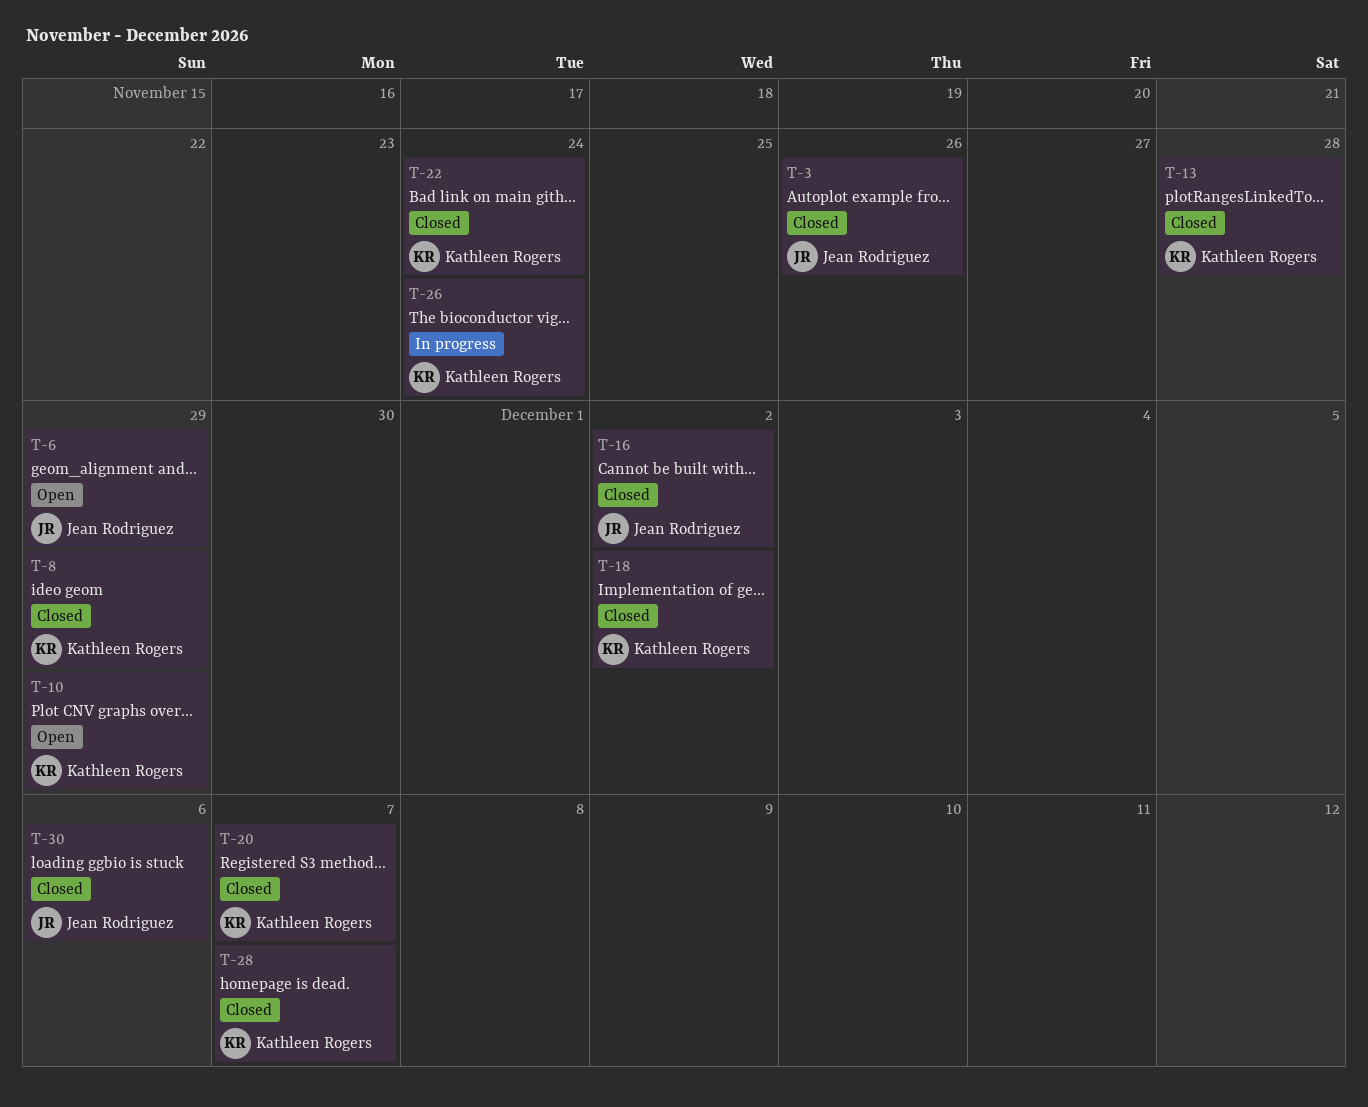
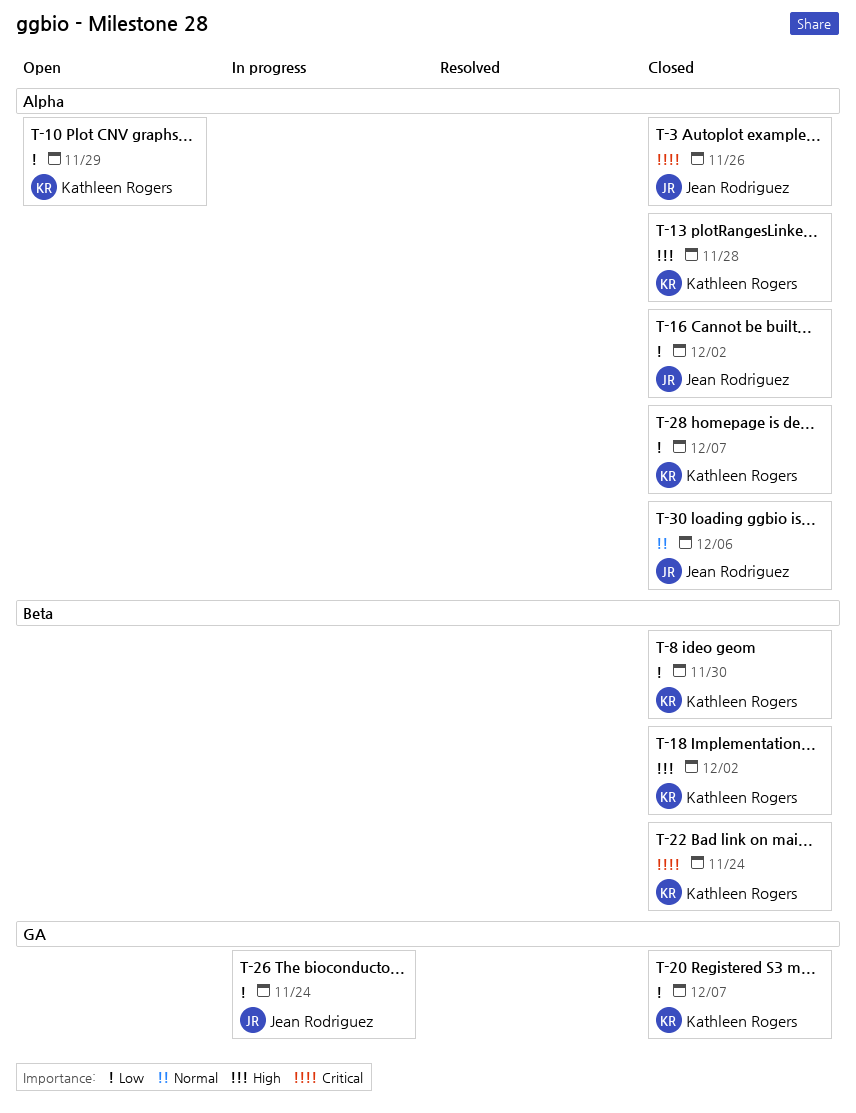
T-6: present -> none
T-8, due: Nov 29 -> Nov 30
T-26, owner: Kathleen Rogers -> Jean Rodriguez

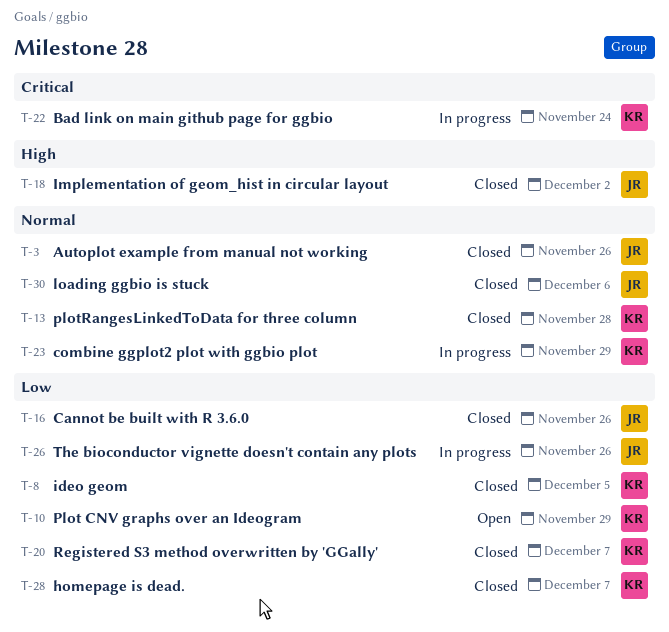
T-3, priority: Critical -> Normal
T-8, due: Nov 30 -> Dec 5
T-13, priority: High -> Normal
T-16, due: Dec 2 -> Nov 26
T-18, owner: Kathleen Rogers -> Jean Rodriguez
T-22, status: Closed -> In progress
T-23: none -> present
T-26, due: Nov 24 -> Nov 26

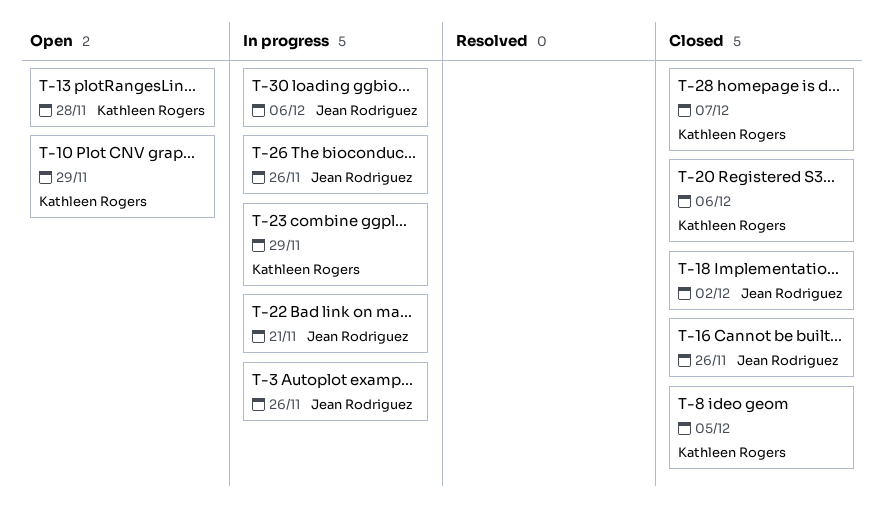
T-3, status: Closed -> In progress
T-13, status: Closed -> Open
T-20, due: Dec 7 -> Dec 6
T-22, owner: Kathleen Rogers -> Jean Rodriguez
T-22, due: Nov 24 -> Nov 21
T-30, status: Closed -> In progress

